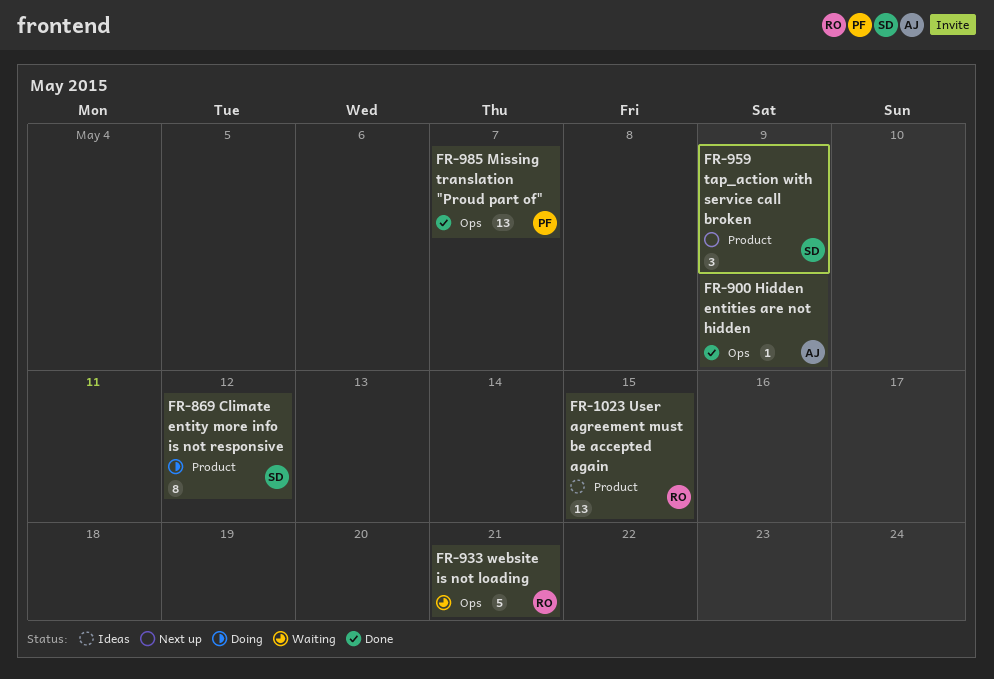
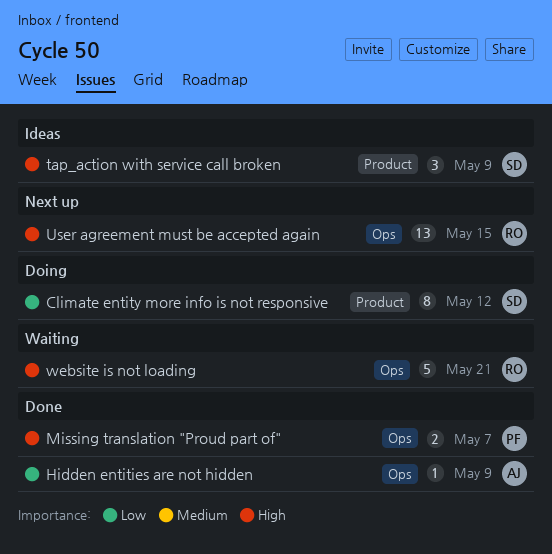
Missing translation "Proud part of", estimate: 13 -> 2
tap_action with service call broken, status: Next up -> Ideas
User agreement must be accepted again, status: Ideas -> Next up
User agreement must be accepted again, label: Product -> Ops

